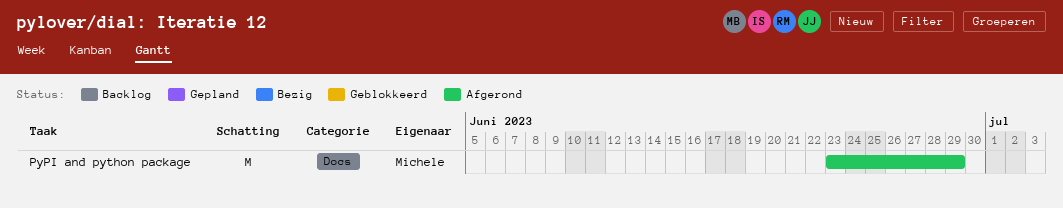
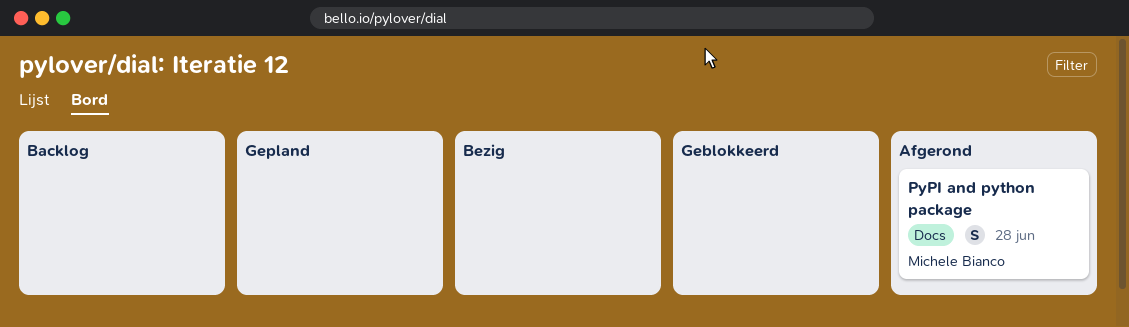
PyPI and python package, estimate: M -> S
PyPI and python package, due: Jun 29 -> Jun 28

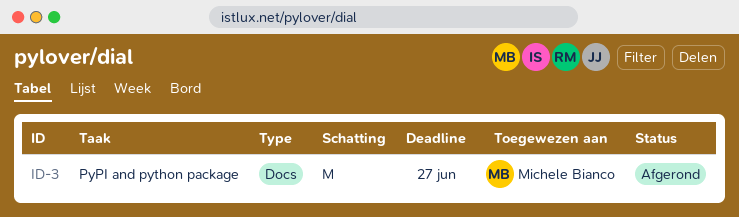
PyPI and python package, estimate: S -> M
PyPI and python package, due: Jun 28 -> Jun 27

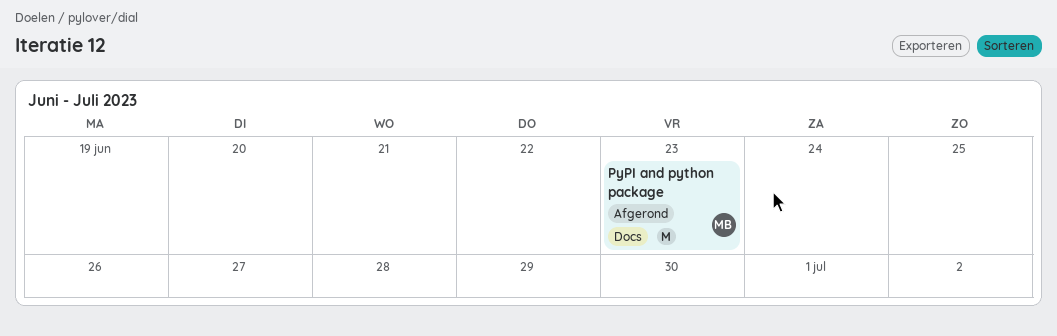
PyPI and python package, due: Jun 27 -> Jun 23

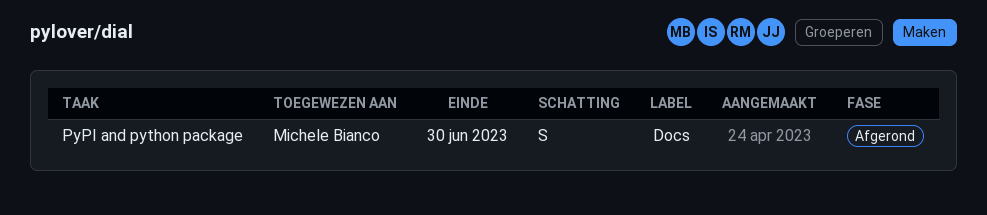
PyPI and python package, estimate: M -> S
PyPI and python package, due: Jun 23 -> Jun 30

